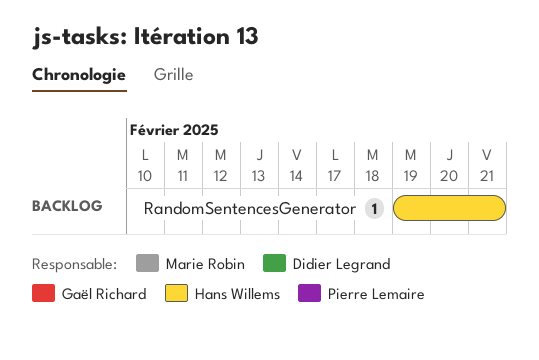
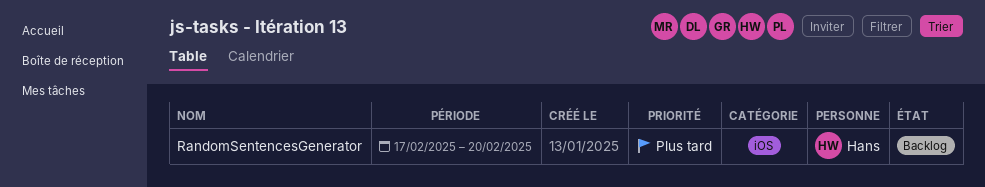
RandomSentencesGenerator, start: Feb 19 -> Feb 17
RandomSentencesGenerator, due: Feb 21 -> Feb 20

